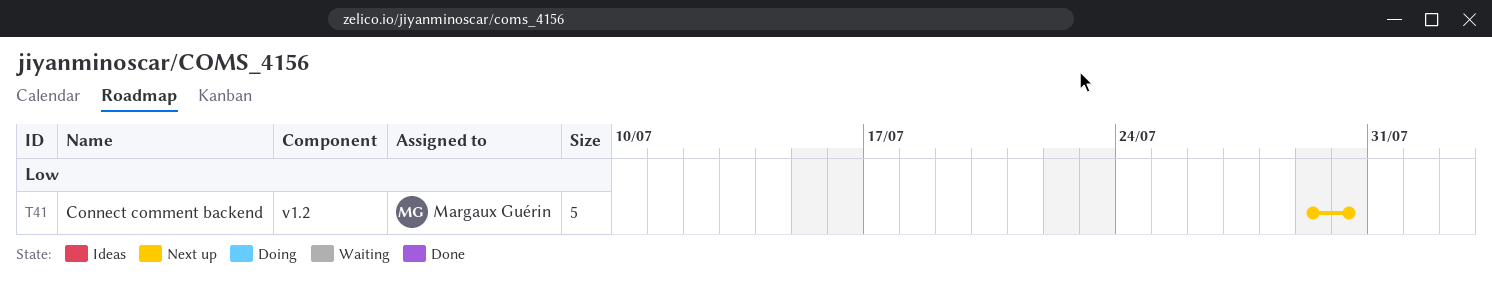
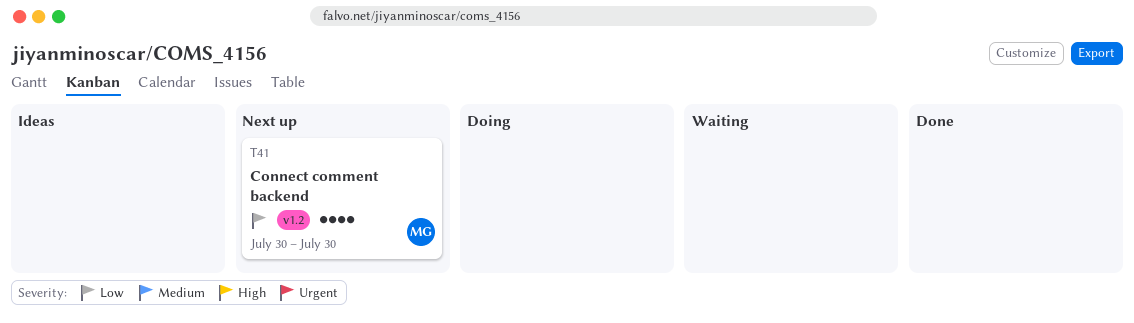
T41, estimate: 5 -> 4
T41, start: Jul 29 -> Jul 30

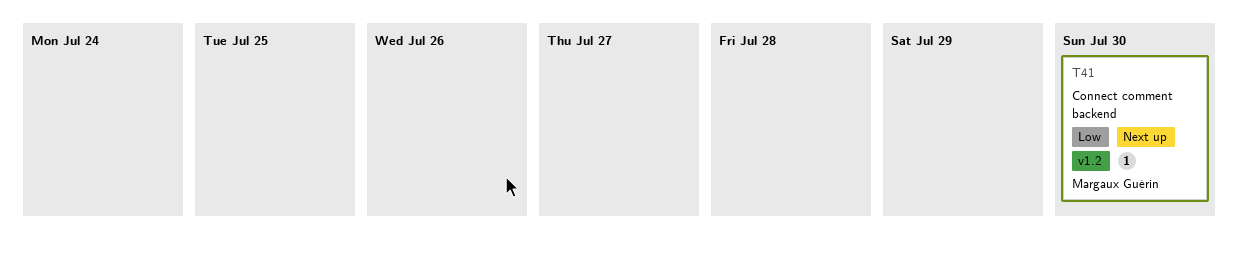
T41, estimate: 4 -> 1

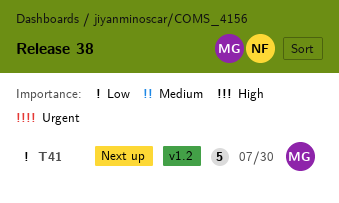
T41, estimate: 1 -> 5

